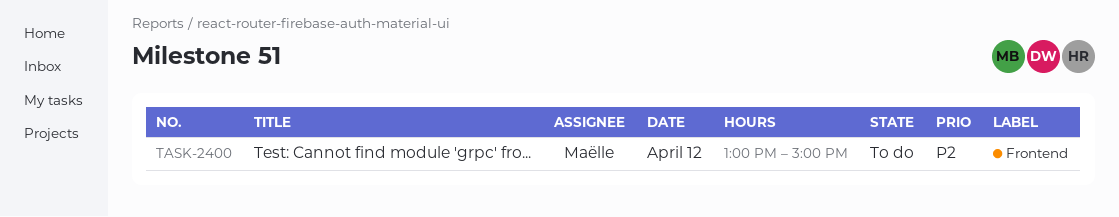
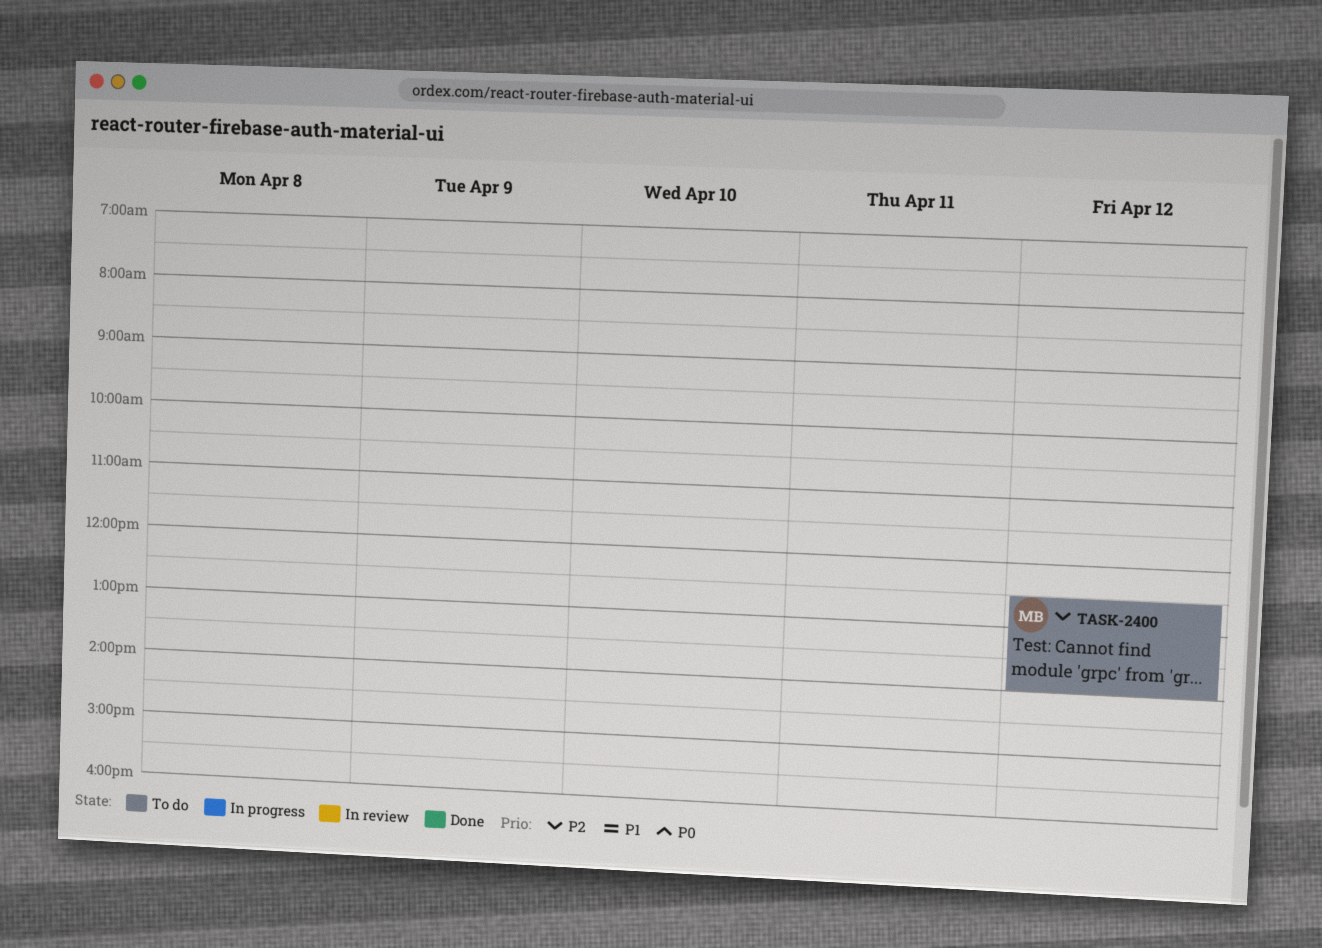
TASK-2400, begins: 13:00 -> 12:30
TASK-2400, ends: 15:00 -> 14:00

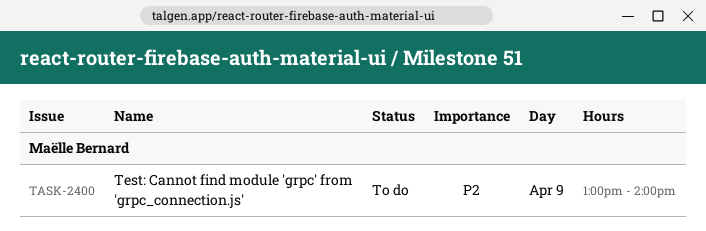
TASK-2400, day: Apr 12 -> Apr 9
TASK-2400, begins: 12:30 -> 13:00

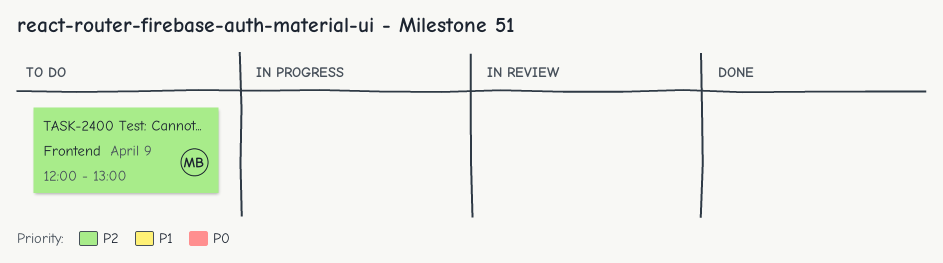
TASK-2400, begins: 13:00 -> 12:00
TASK-2400, ends: 14:00 -> 13:00

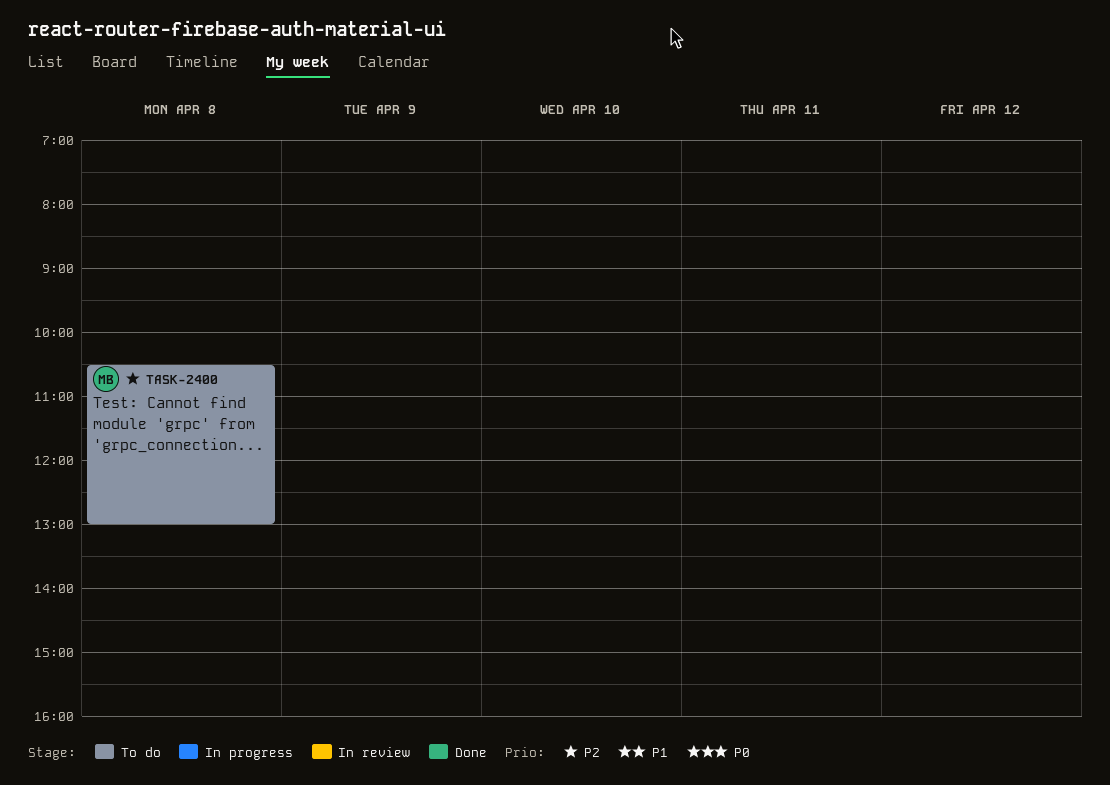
TASK-2400, day: Apr 9 -> Apr 8
TASK-2400, begins: 12:00 -> 10:30

